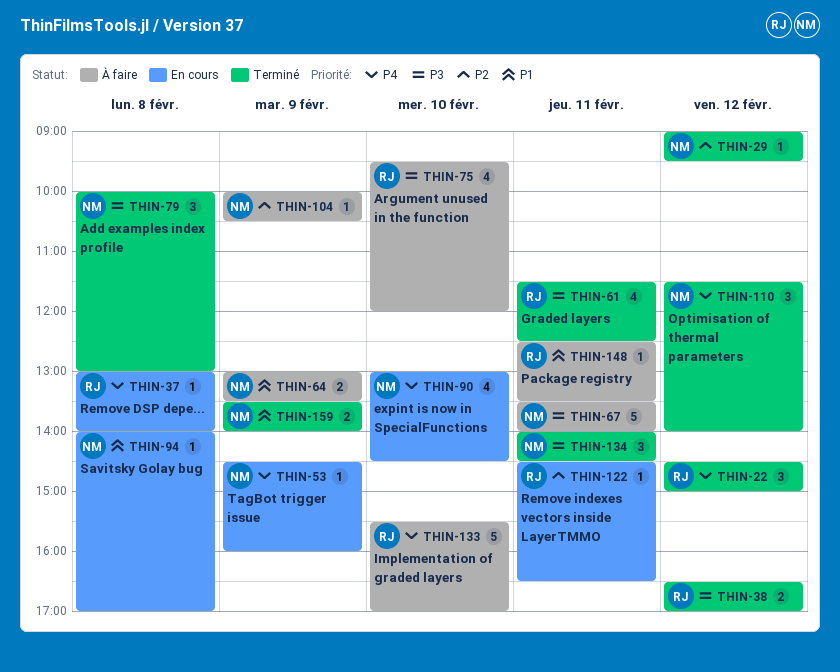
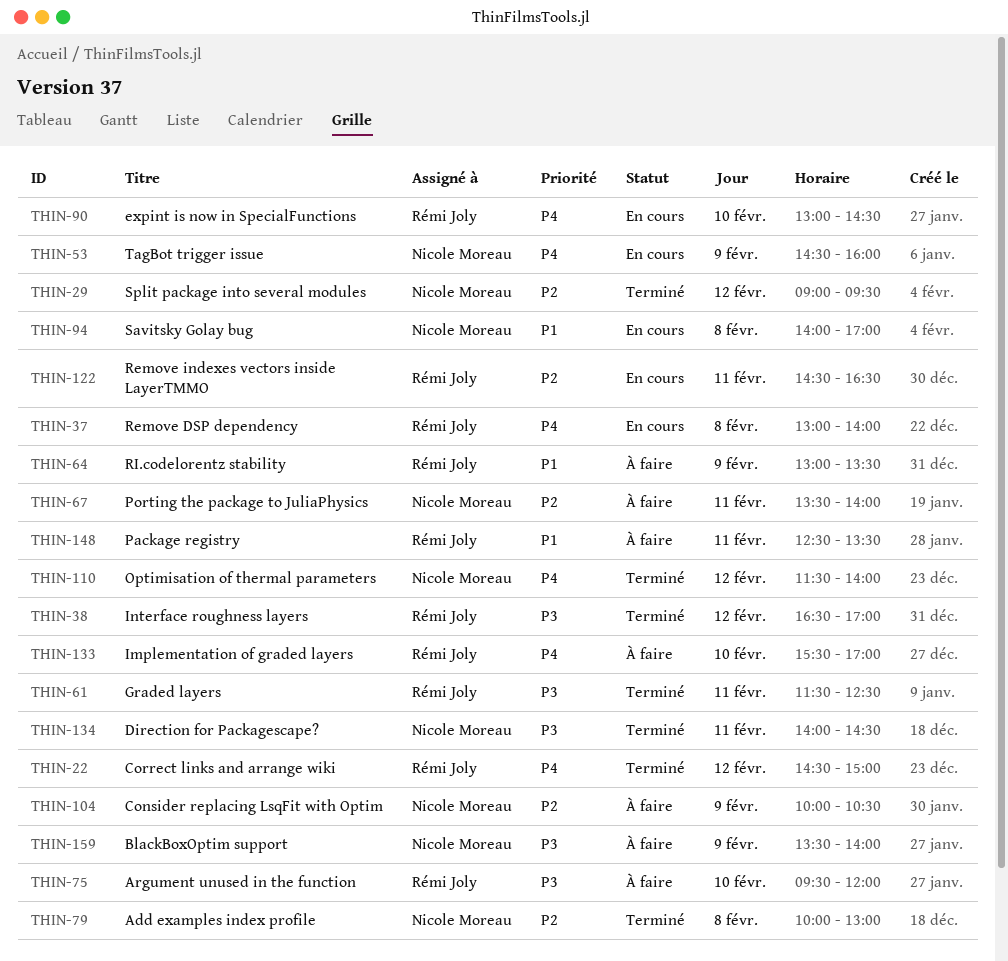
THIN-64, owner: Nicole Moreau -> Rémi Joly
THIN-67, priority: P3 -> P2
THIN-79, priority: P3 -> P2
THIN-90, owner: Nicole Moreau -> Rémi Joly
THIN-159, status: Terminé -> À faire
THIN-159, priority: P1 -> P3

